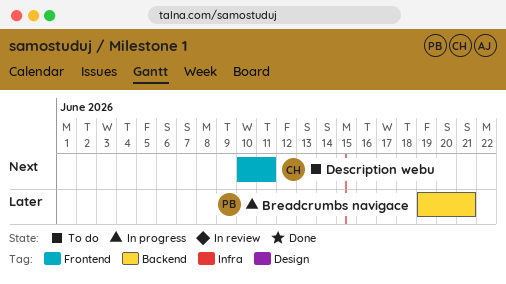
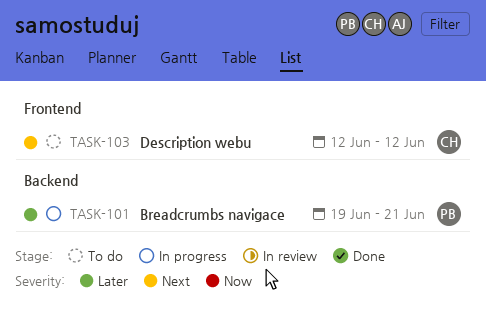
Description webu, start: Jun 10 -> Jun 12
Description webu, due: Jun 11 -> Jun 12

